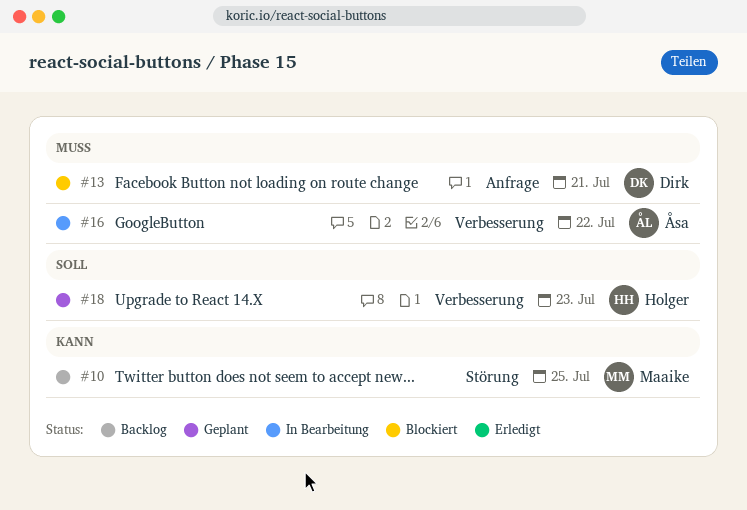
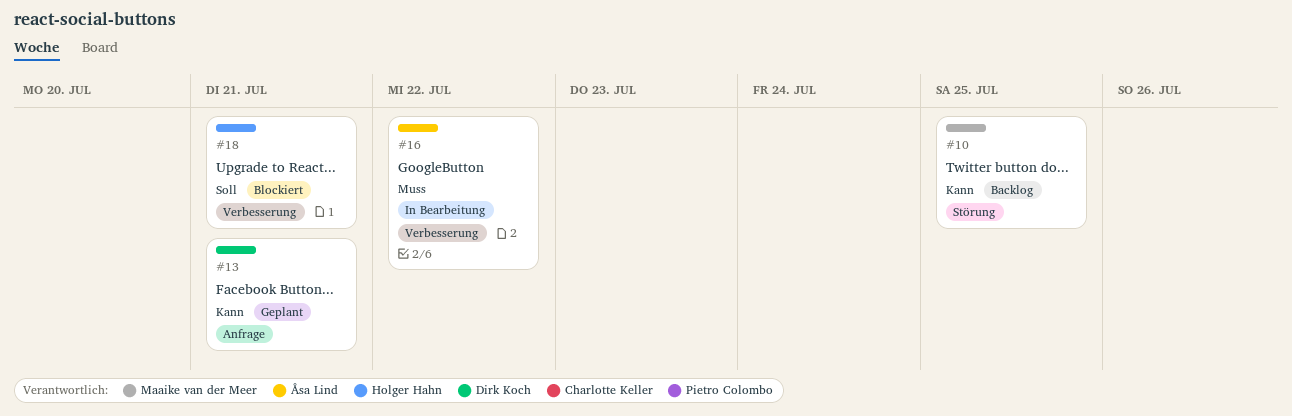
#13, status: Blockiert -> Geplant
#13, priority: Muss -> Kann
#18, status: Geplant -> Blockiert
#18, due: Jul 23 -> Jul 21

